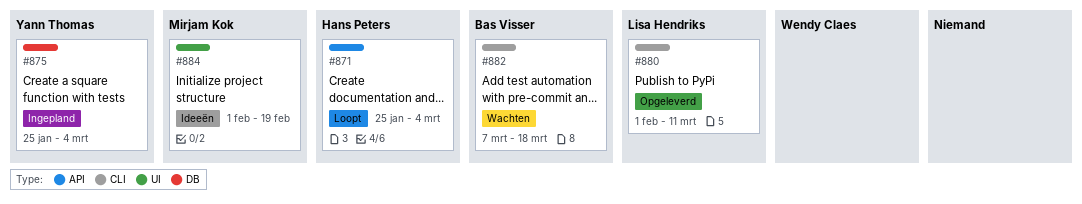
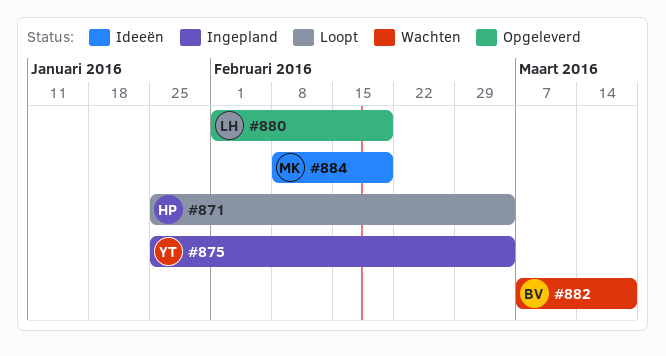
#880, due: Mar 11 -> Feb 19
#884, start: Feb 1 -> Feb 8

